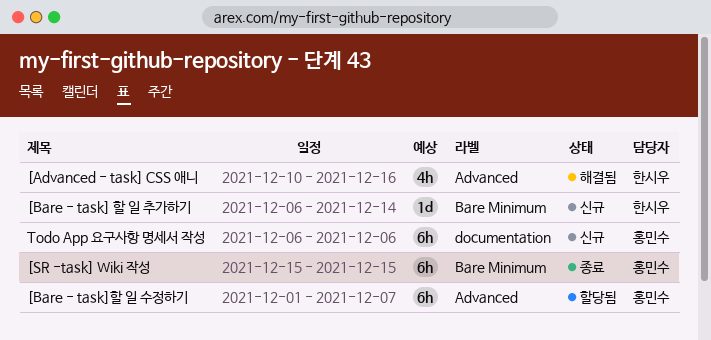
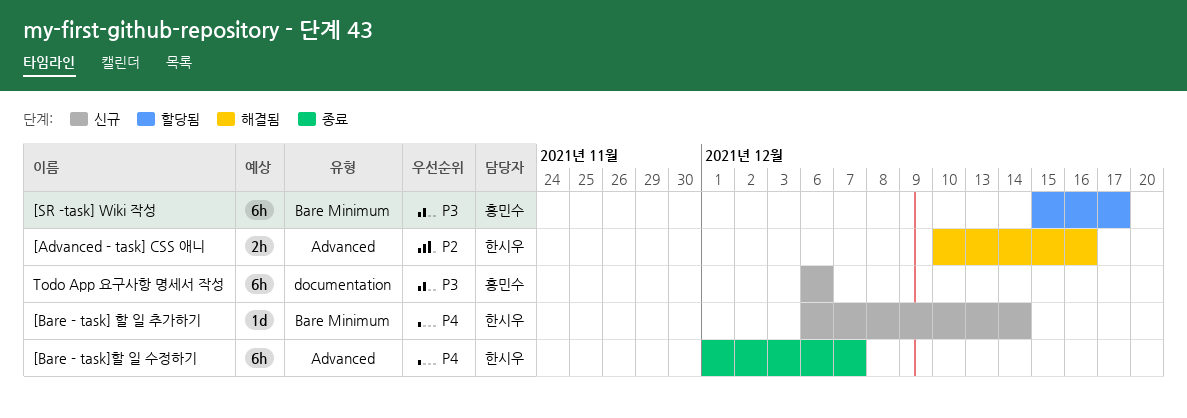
[Advanced - task] CSS 애니, estimate: 4h -> 2h
[Bare - task]할 일 수정하기, status: 할당됨 -> 종료
[Bare - task]할 일 수정하기, owner: 홍민수 -> 한시우
[SR -task] Wiki 작성, status: 종료 -> 할당됨
[SR -task] Wiki 작성, due: Dec 15 -> Dec 17

